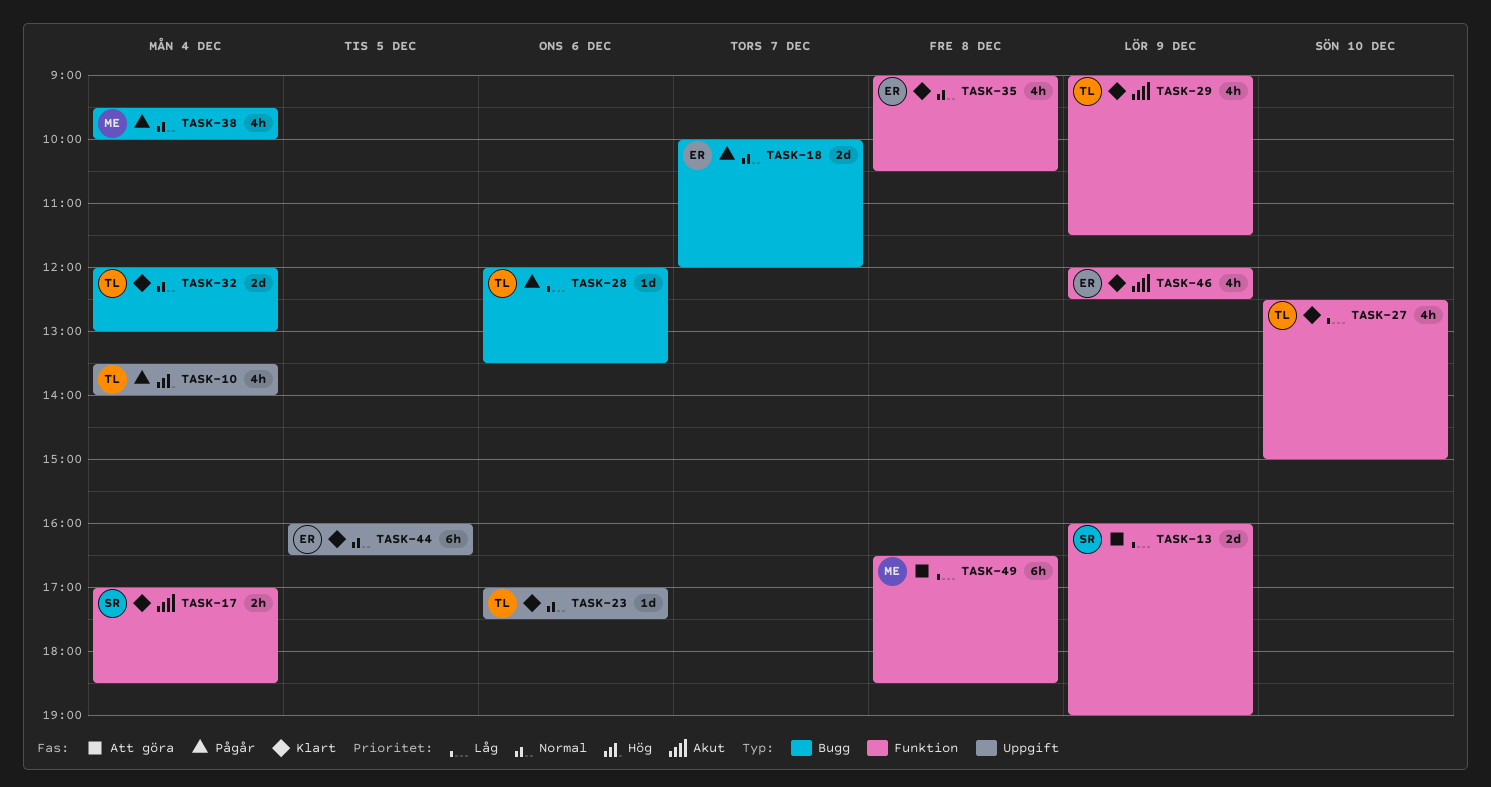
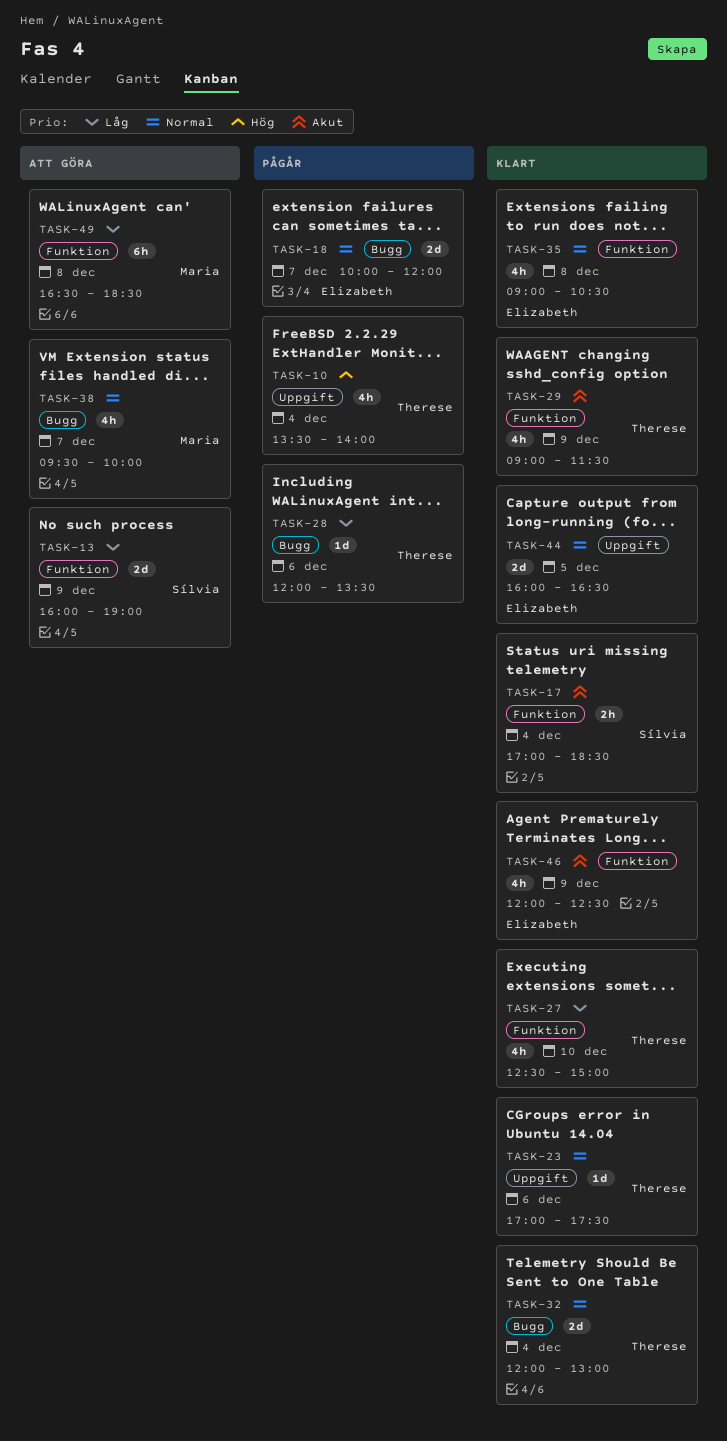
TASK-38, status: Pågår -> Att göra
TASK-38, day: Dec 4 -> Dec 7
TASK-44, estimate: 6h -> 2d

